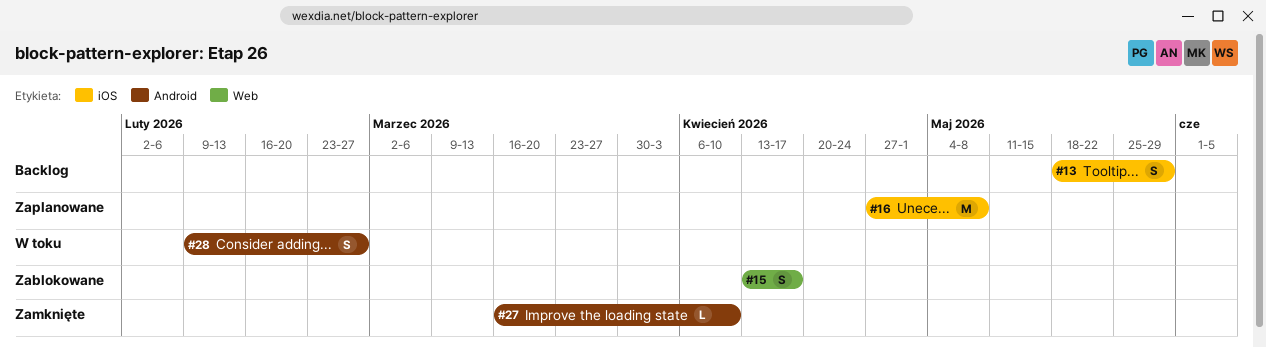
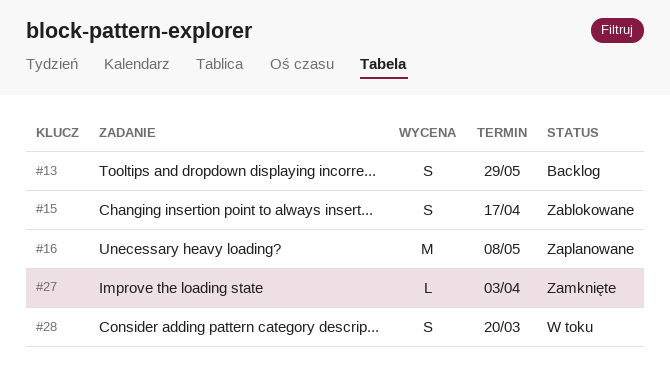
#27, due: Apr 10 -> Apr 3
#28, due: Feb 27 -> Mar 20

